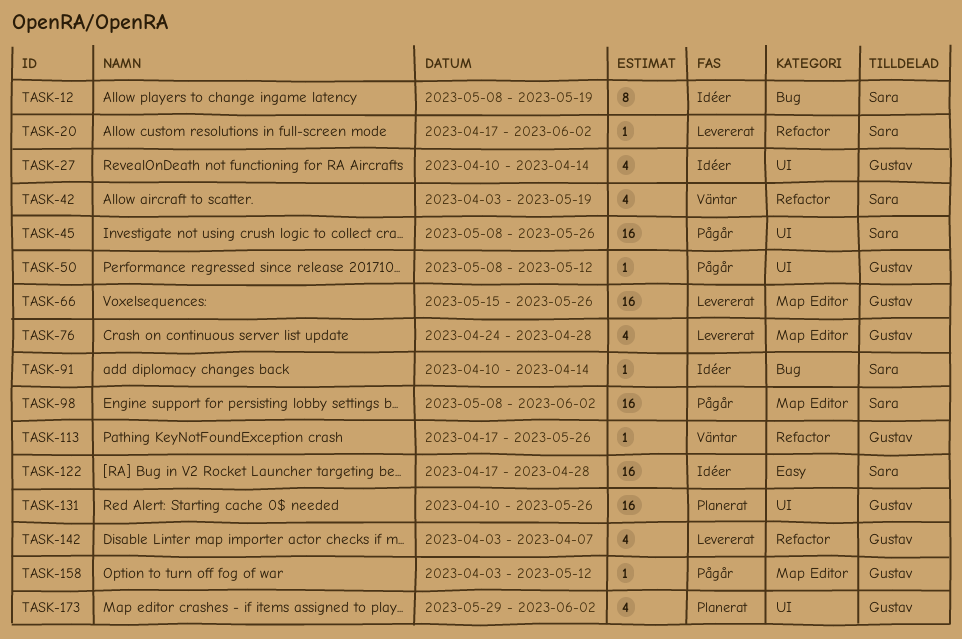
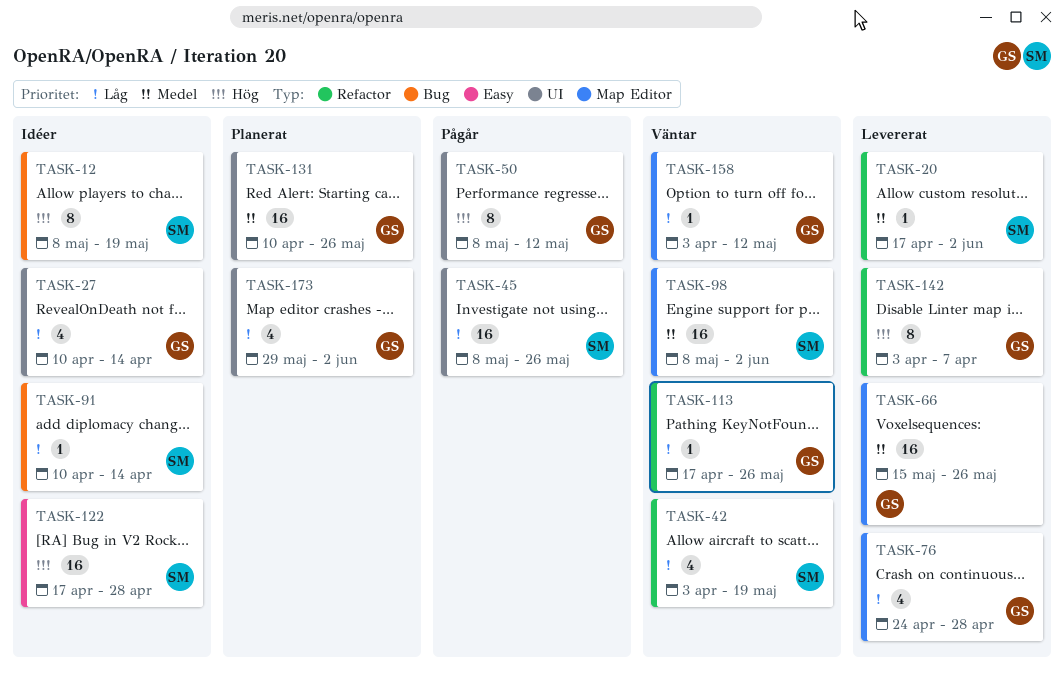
TASK-50, estimate: 1 -> 8
TASK-98, status: Pågår -> Väntar
TASK-142, estimate: 4 -> 8
TASK-158, status: Pågår -> Väntar

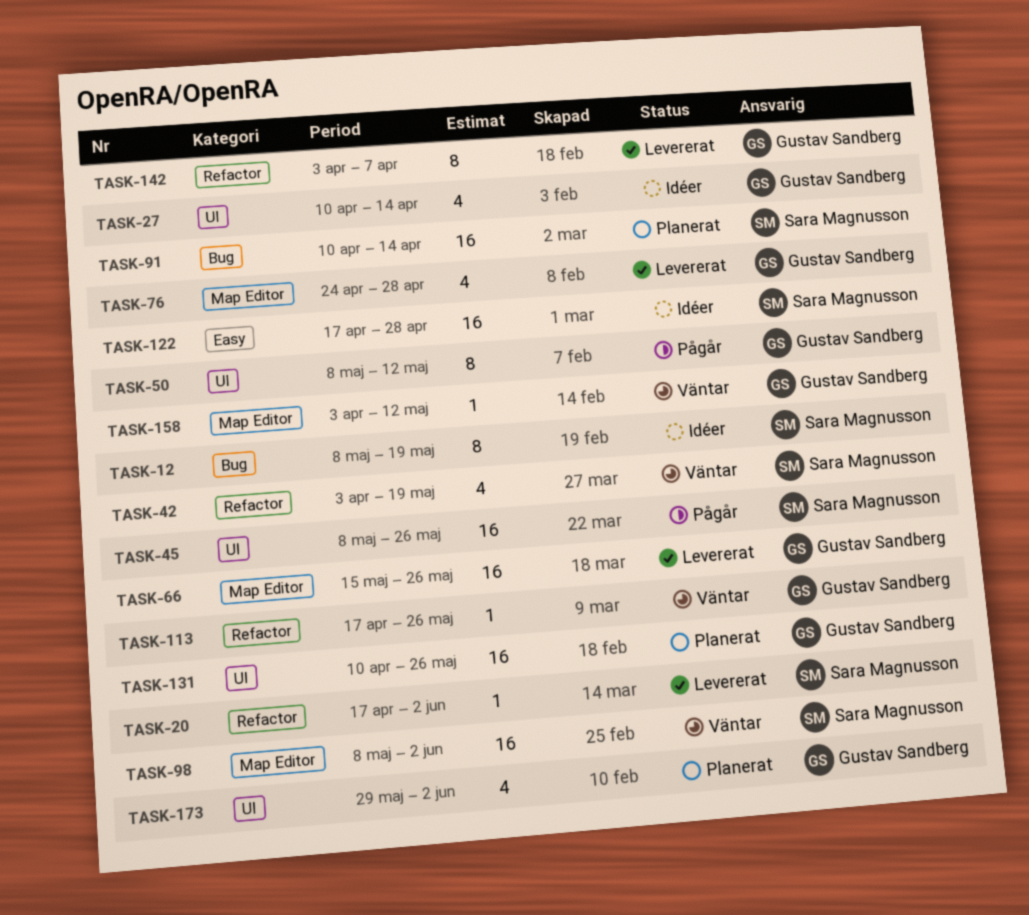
TASK-91, status: Idéer -> Planerat
TASK-91, estimate: 1 -> 16

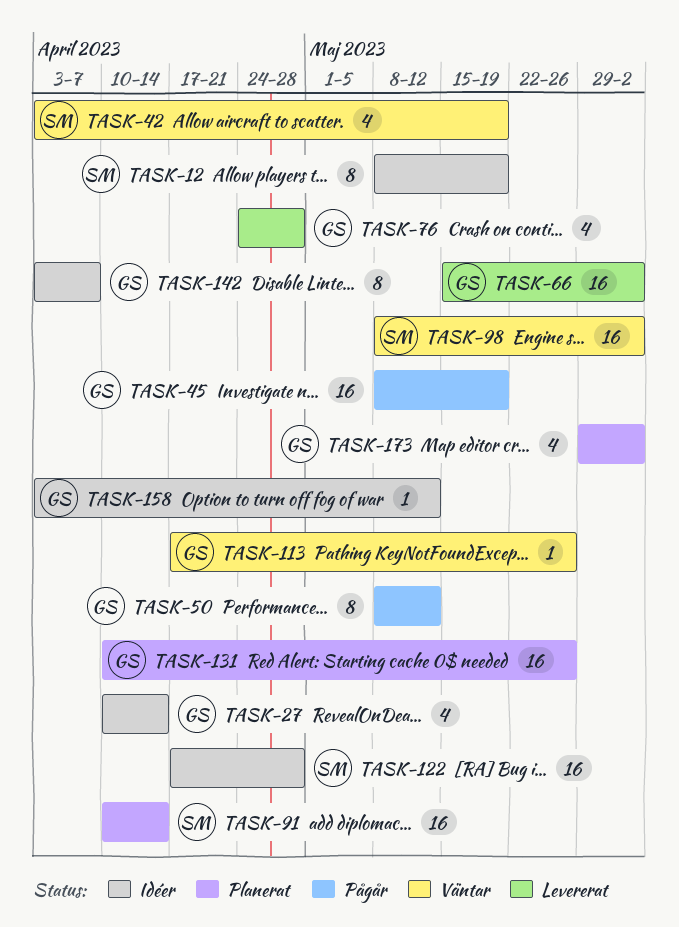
TASK-20: present -> none
TASK-45, owner: Sara Magnusson -> Gustav Sandberg
TASK-45, due: May 26 -> May 19
TASK-66, due: May 26 -> Jun 2
TASK-142, status: Levererat -> Idéer
TASK-158, status: Väntar -> Idéer

